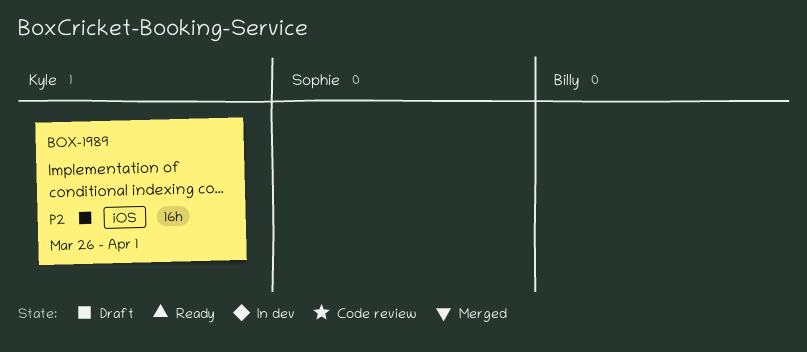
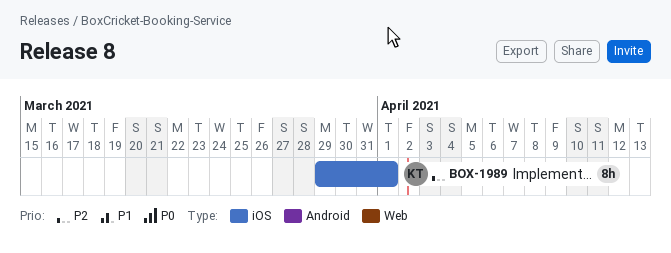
BOX-1989, estimate: 16h -> 8h
BOX-1989, start: Mar 26 -> Mar 29

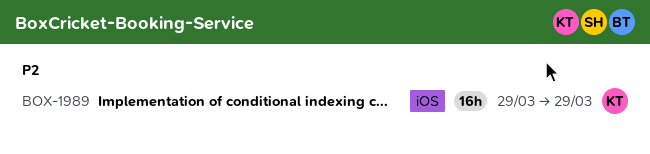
BOX-1989, estimate: 8h -> 16h
BOX-1989, due: Apr 1 -> Mar 29

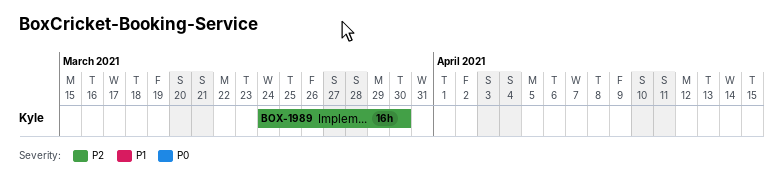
BOX-1989, start: Mar 29 -> Mar 24
BOX-1989, due: Mar 29 -> Mar 30

